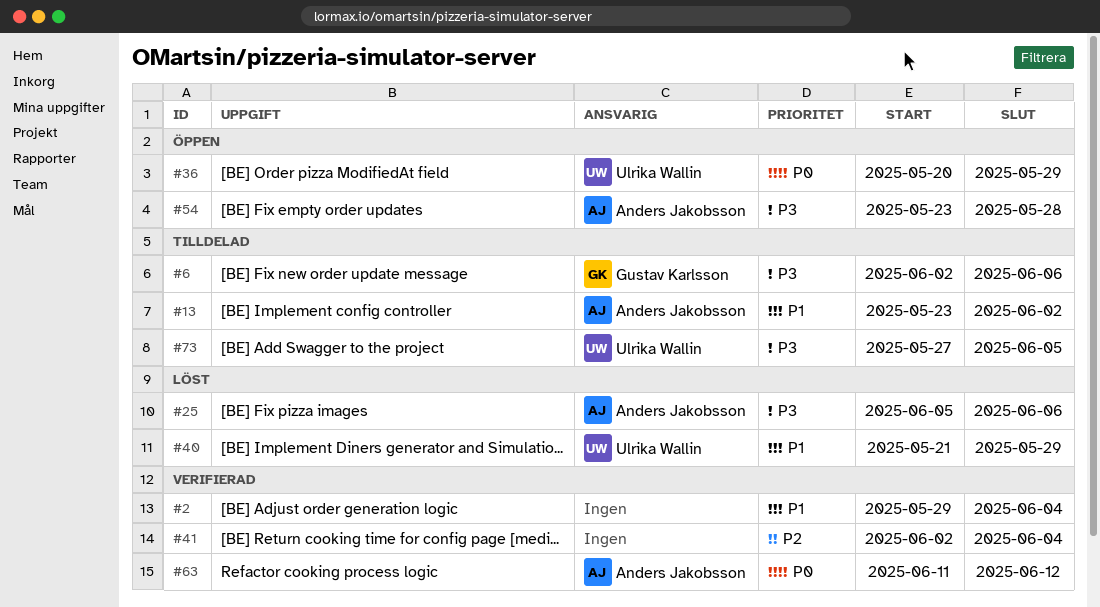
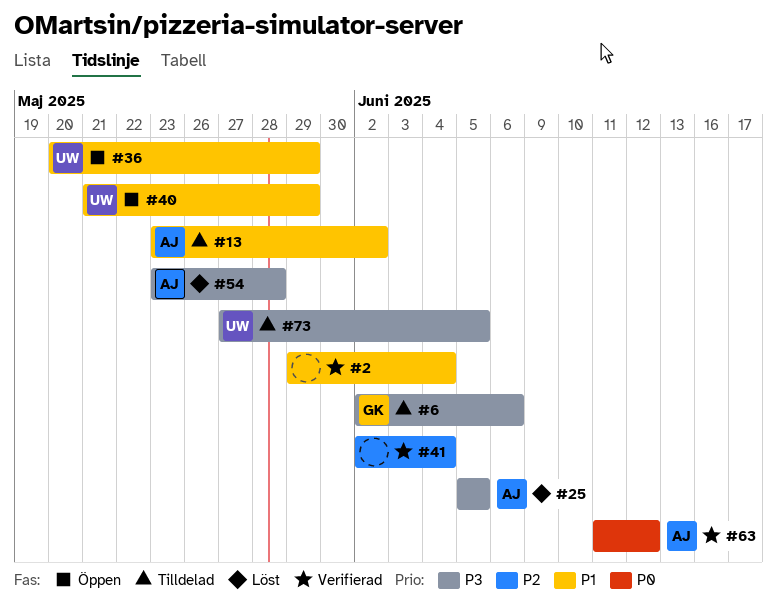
#25, due: Jun 6 -> Jun 5
#36, priority: P0 -> P1
#40, status: Löst -> Öppen
#54, status: Öppen -> Löst

